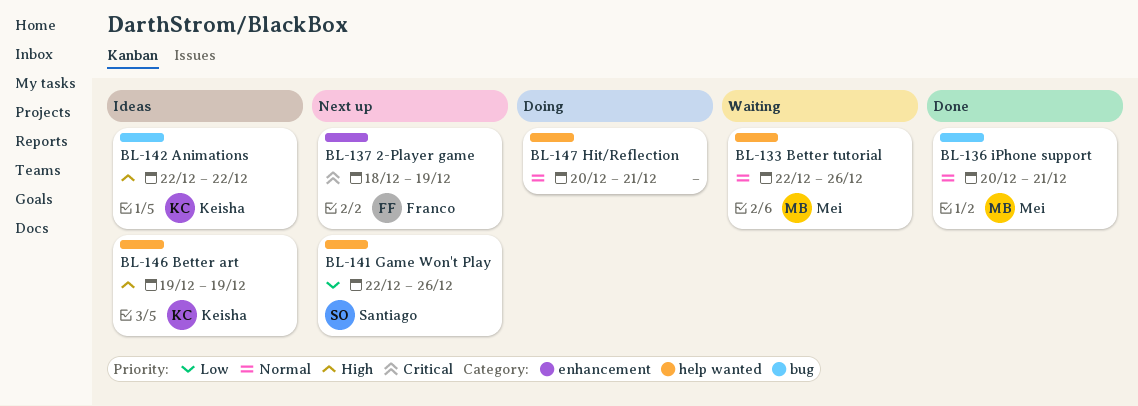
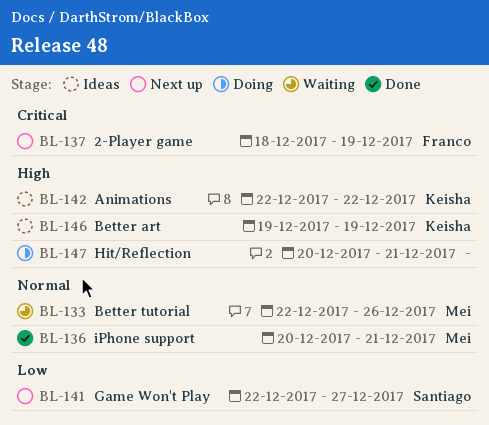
BL-141, due: Dec 26 -> Dec 27
BL-147, priority: Normal -> High

